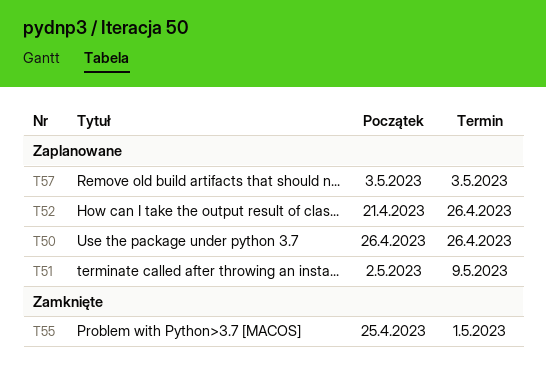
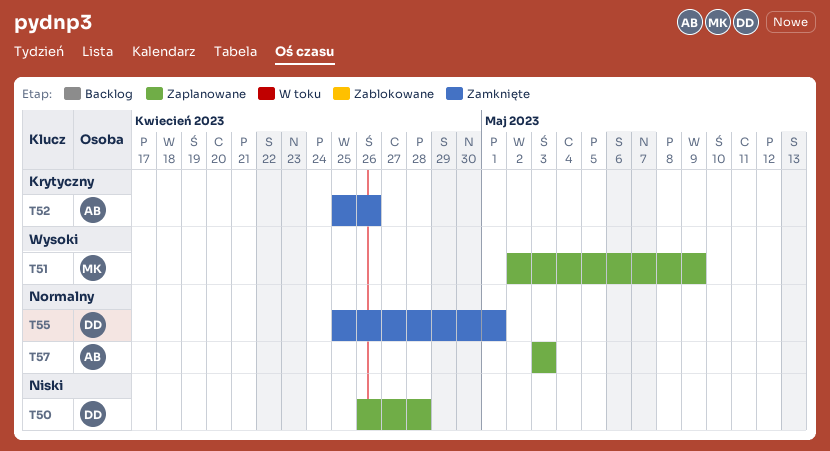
T50, due: Apr 26 -> Apr 28
T52, status: Zaplanowane -> Zamknięte
T52, start: Apr 21 -> Apr 25

